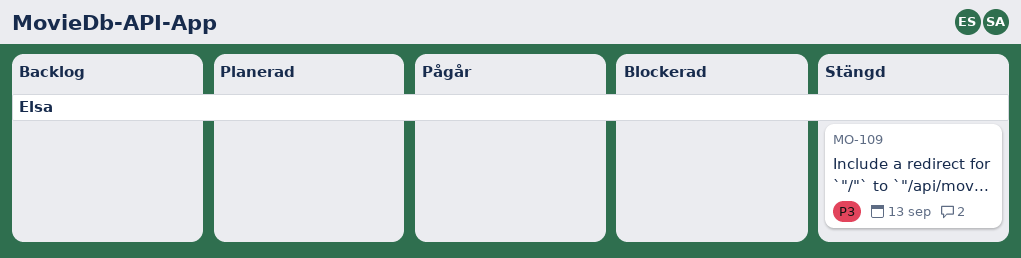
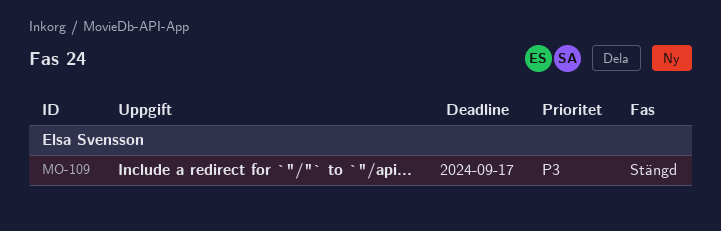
MO-109, due: Sep 13 -> Sep 17

